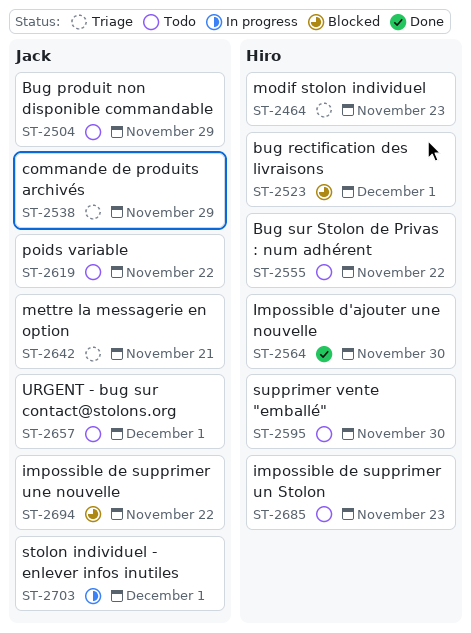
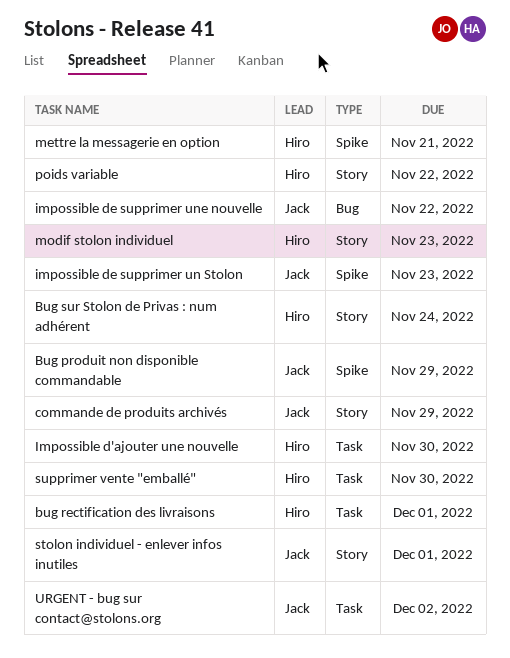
Bug sur Stolon de Privas : num adhérent, due: Nov 22 -> Nov 24
impossible de supprimer un Stolon, owner: Hiro -> Jack
mettre la messagerie en option, owner: Jack -> Hiro
poids variable, owner: Jack -> Hiro
URGENT - bug sur contact@stolons.org, due: Dec 1 -> Dec 2

